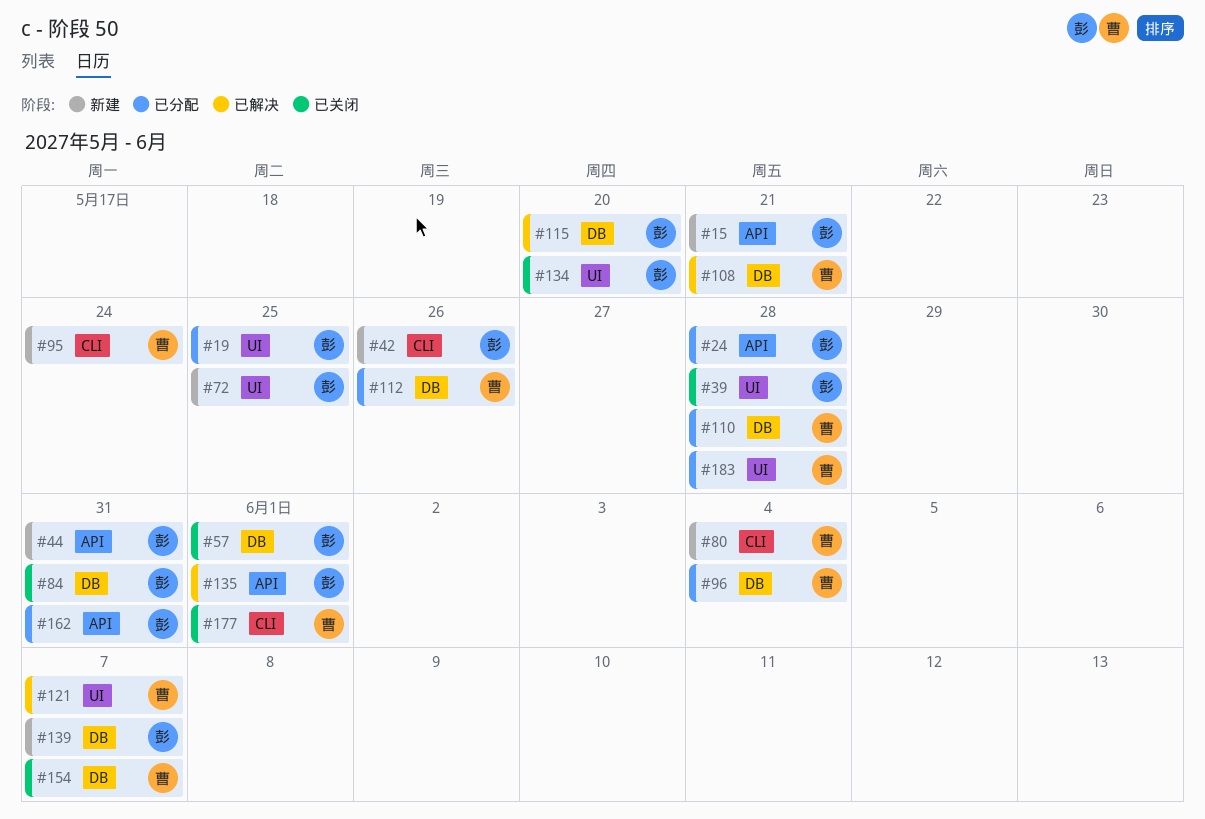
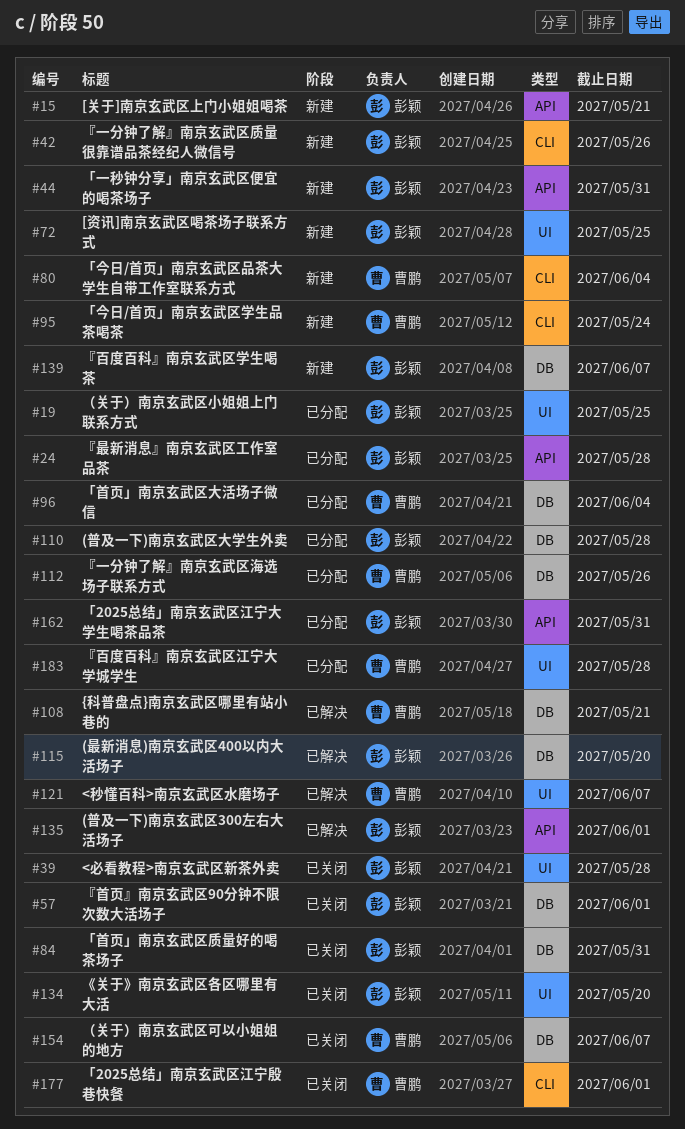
#110, owner: 曹鹏 -> 彭颖

